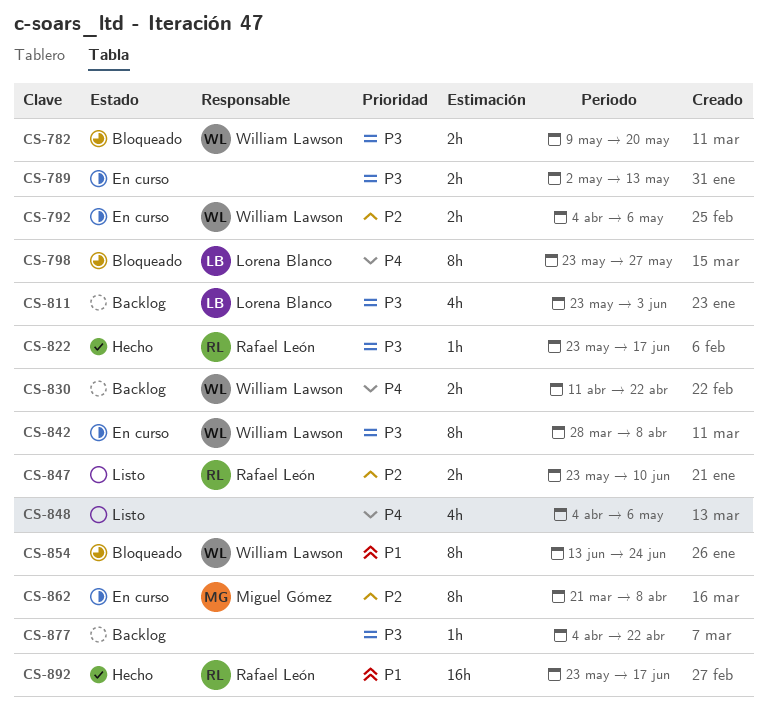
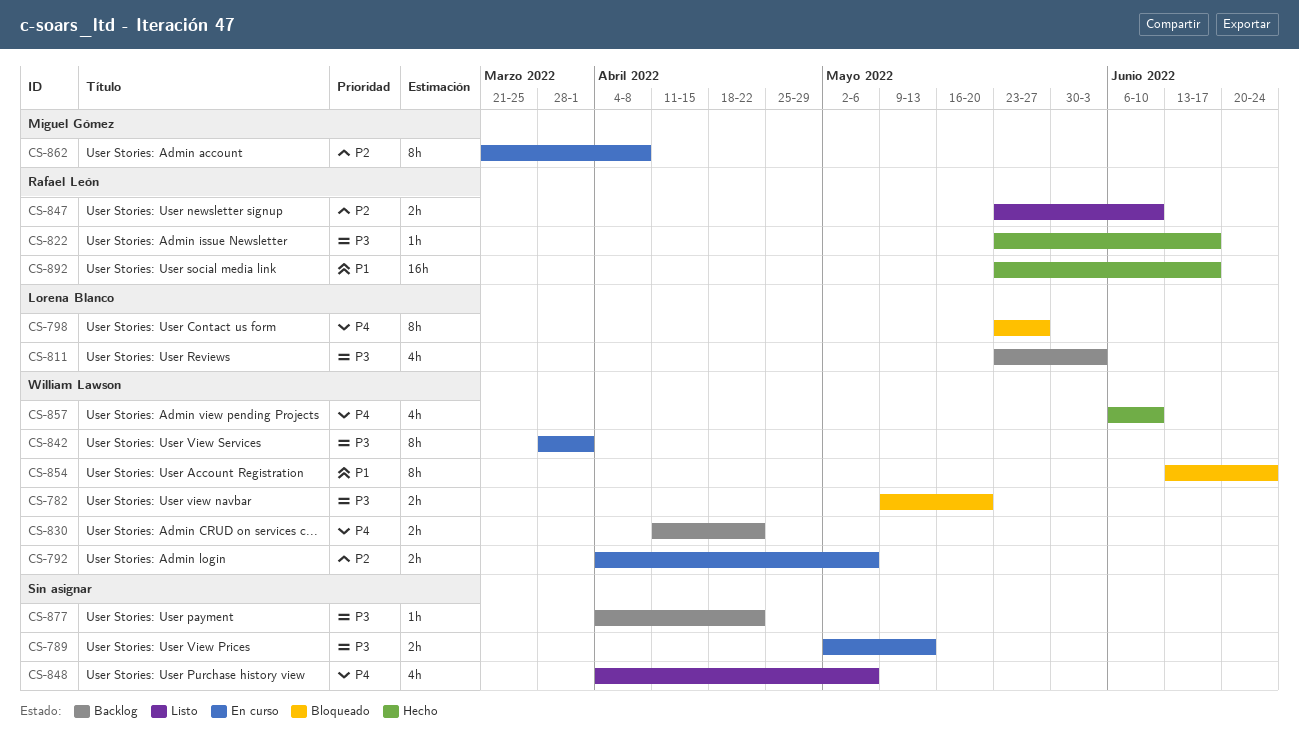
CS-842, due: Apr 8 -> Apr 1
CS-857: none -> present

